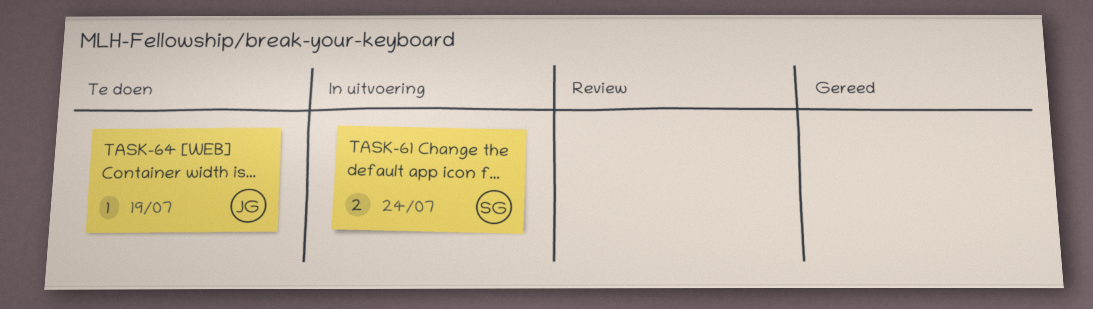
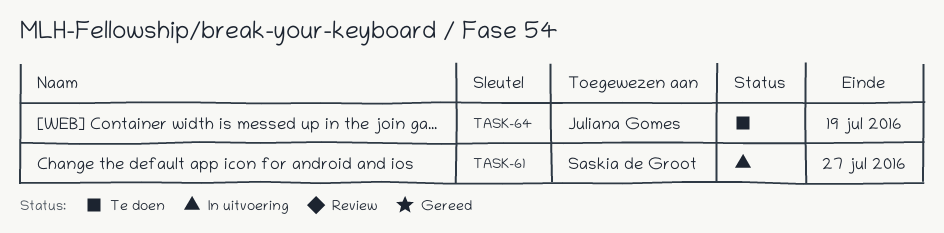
TASK-61, due: Jul 24 -> Jul 27

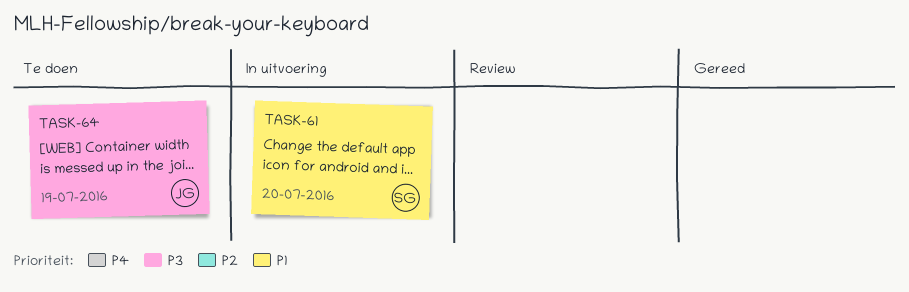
TASK-61, due: Jul 27 -> Jul 20

